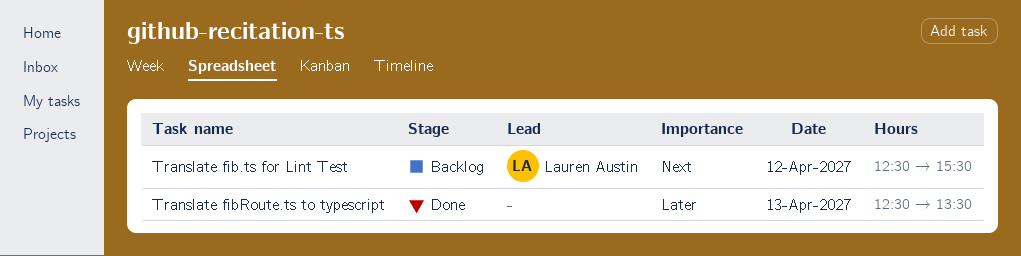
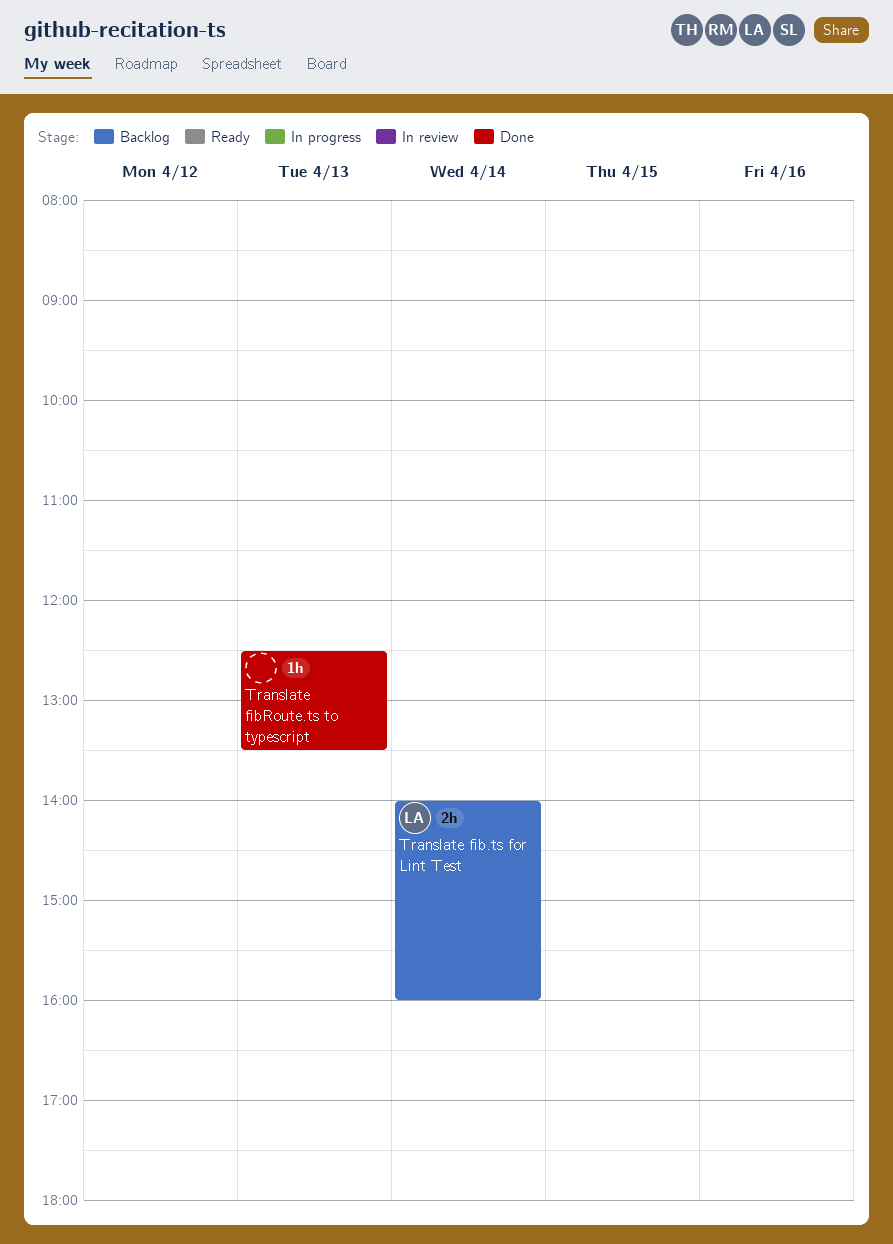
Translate fib.ts for Lint Test, day: Apr 12 -> Apr 14
Translate fib.ts for Lint Test, begins: 12:30 -> 14:00
Translate fib.ts for Lint Test, ends: 15:30 -> 16:00

